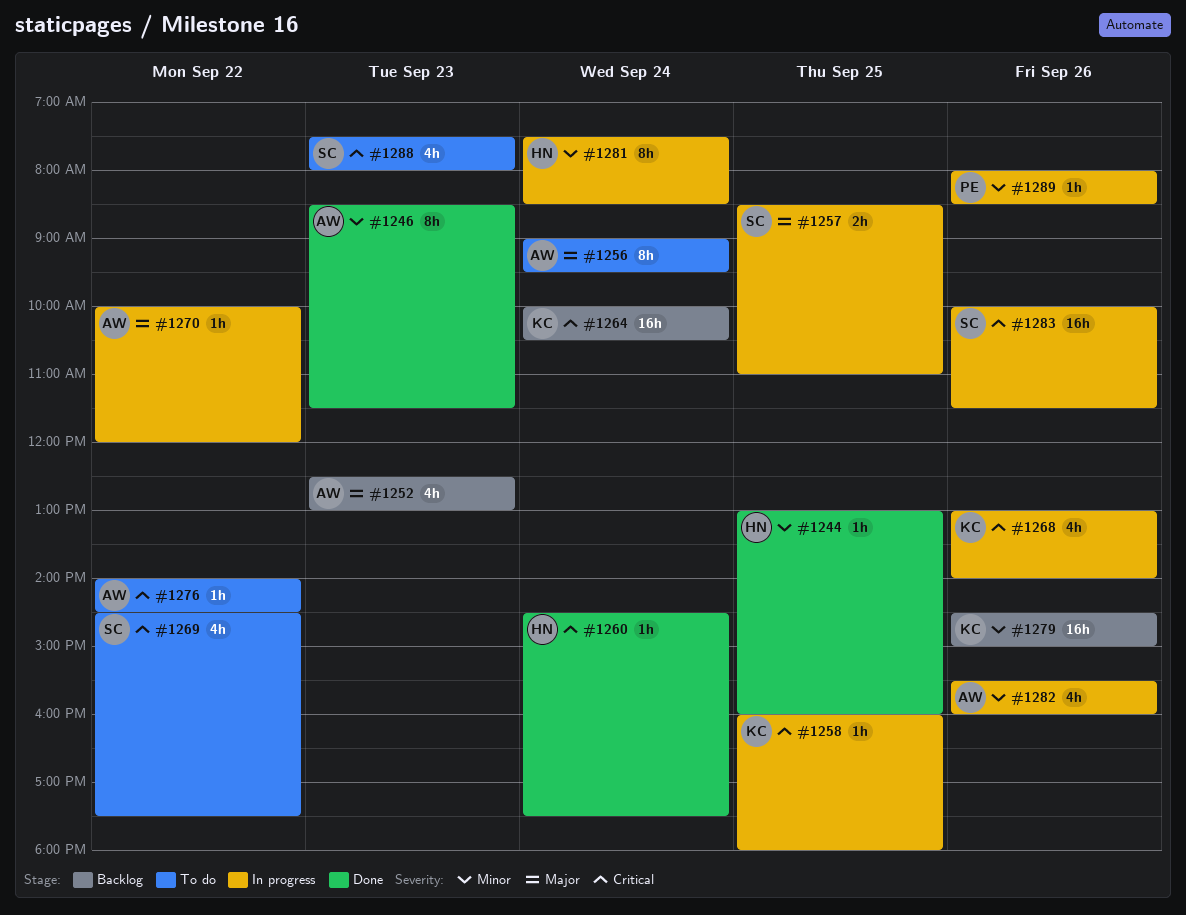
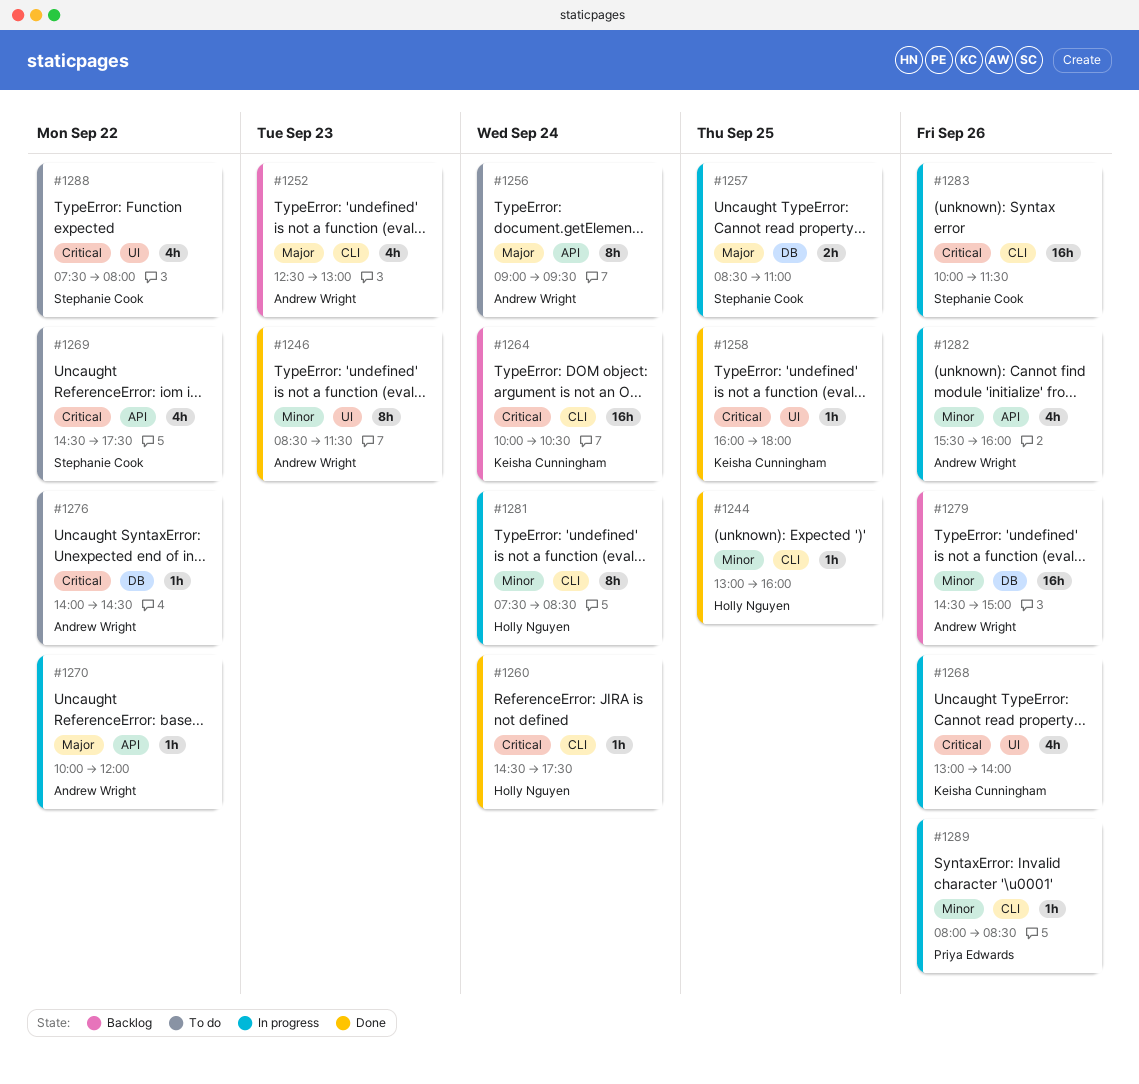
#1258, status: In progress -> Done
#1279, owner: Keisha Cunningham -> Andrew Wright
#1288, day: Sep 23 -> Sep 22

